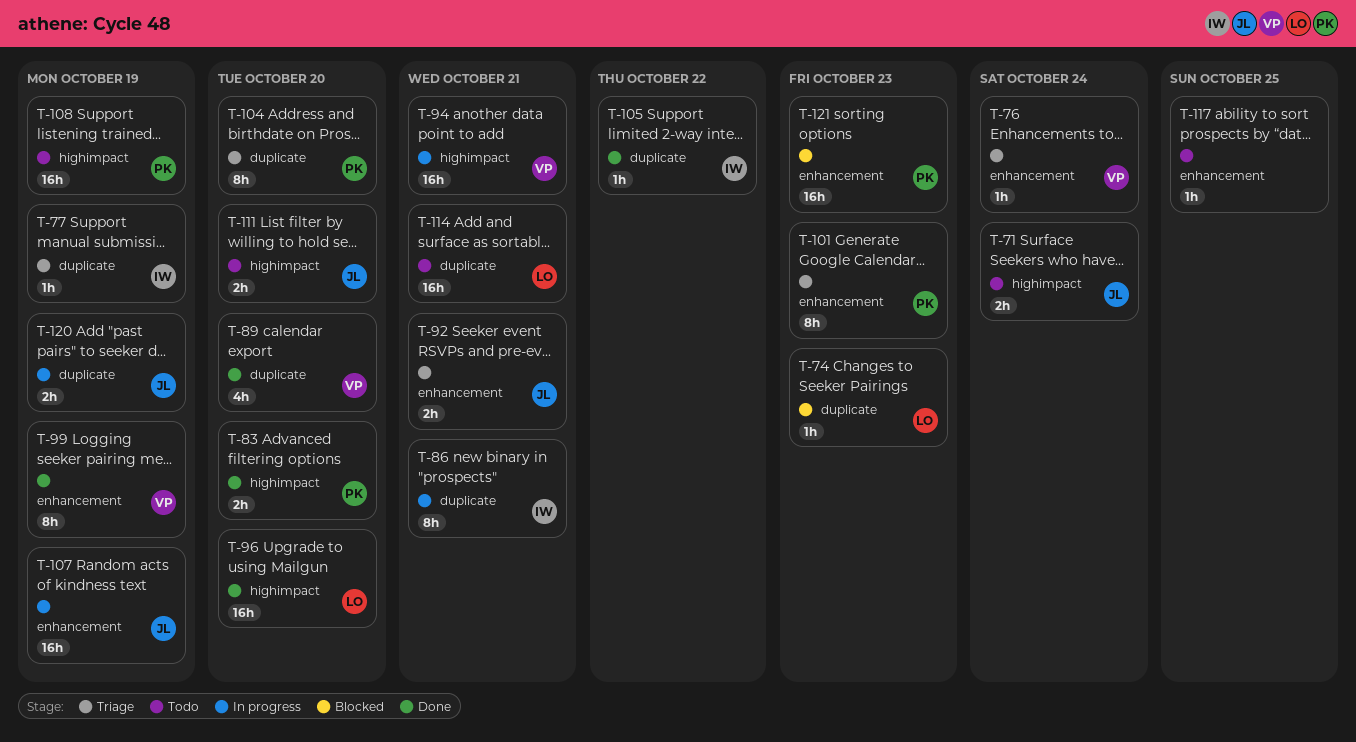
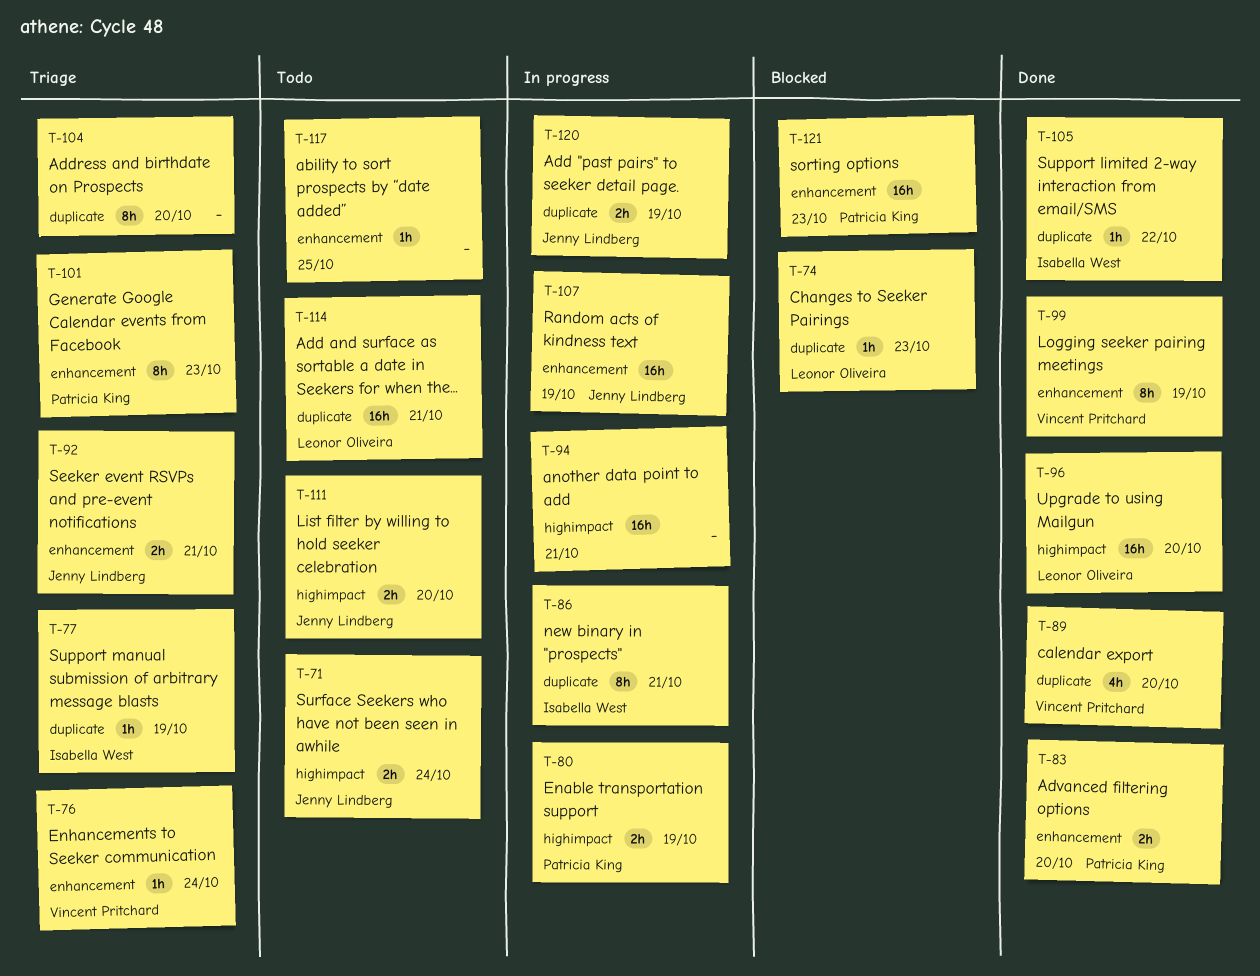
T-80: none -> present
T-83, label: highimpact -> enhancement
T-94, owner: Vincent Pritchard -> none
T-104, owner: Patricia King -> none
T-108: present -> none

